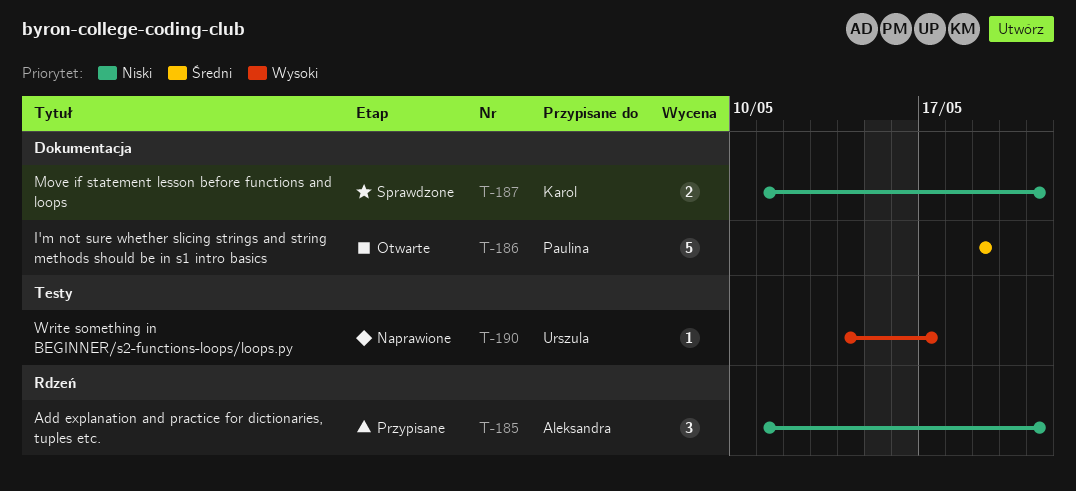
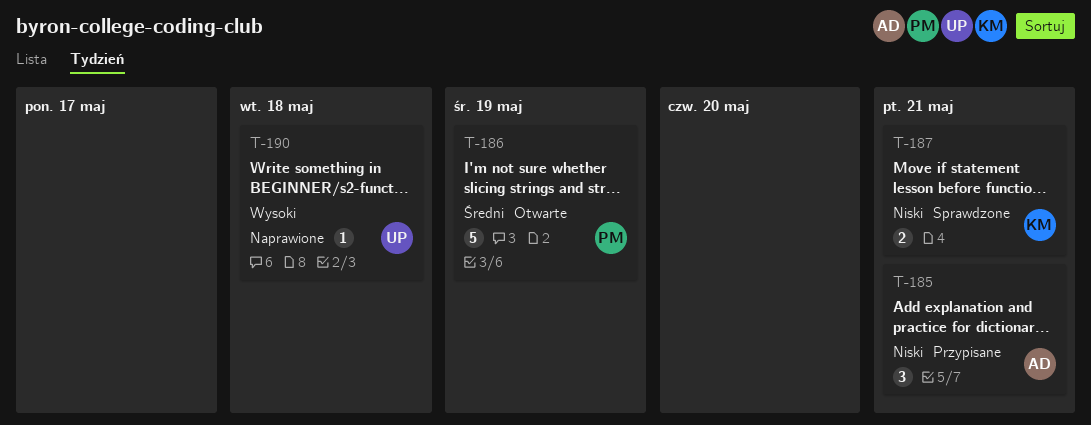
T-190, due: May 17 -> May 18

